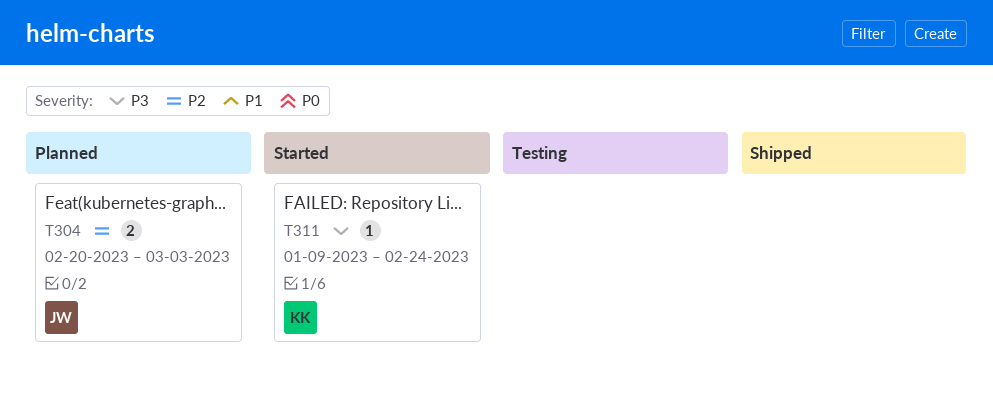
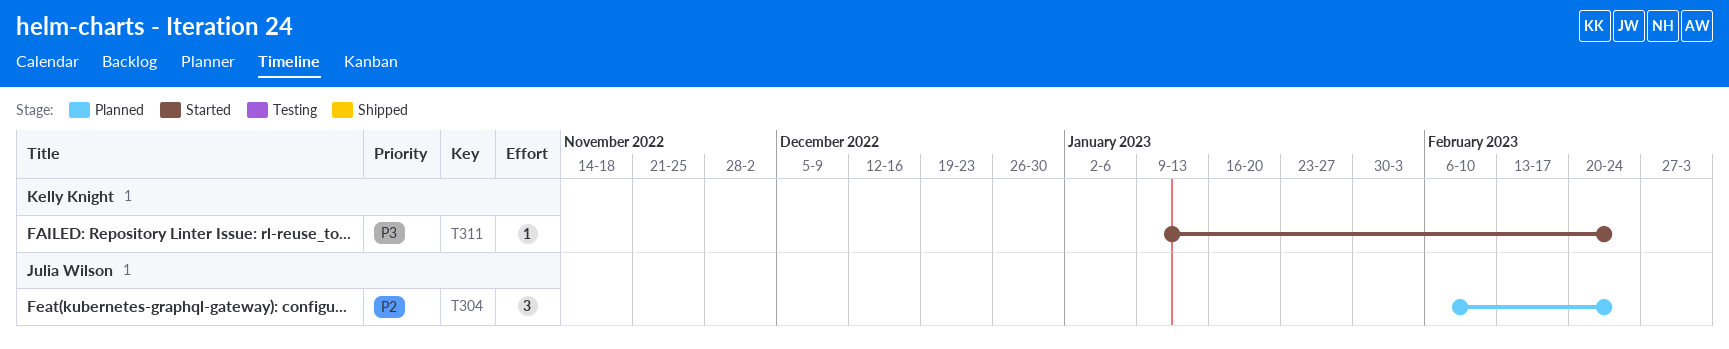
T304, estimate: 2 -> 3
T304, start: Feb 20 -> Feb 6
T304, due: Mar 3 -> Feb 24

